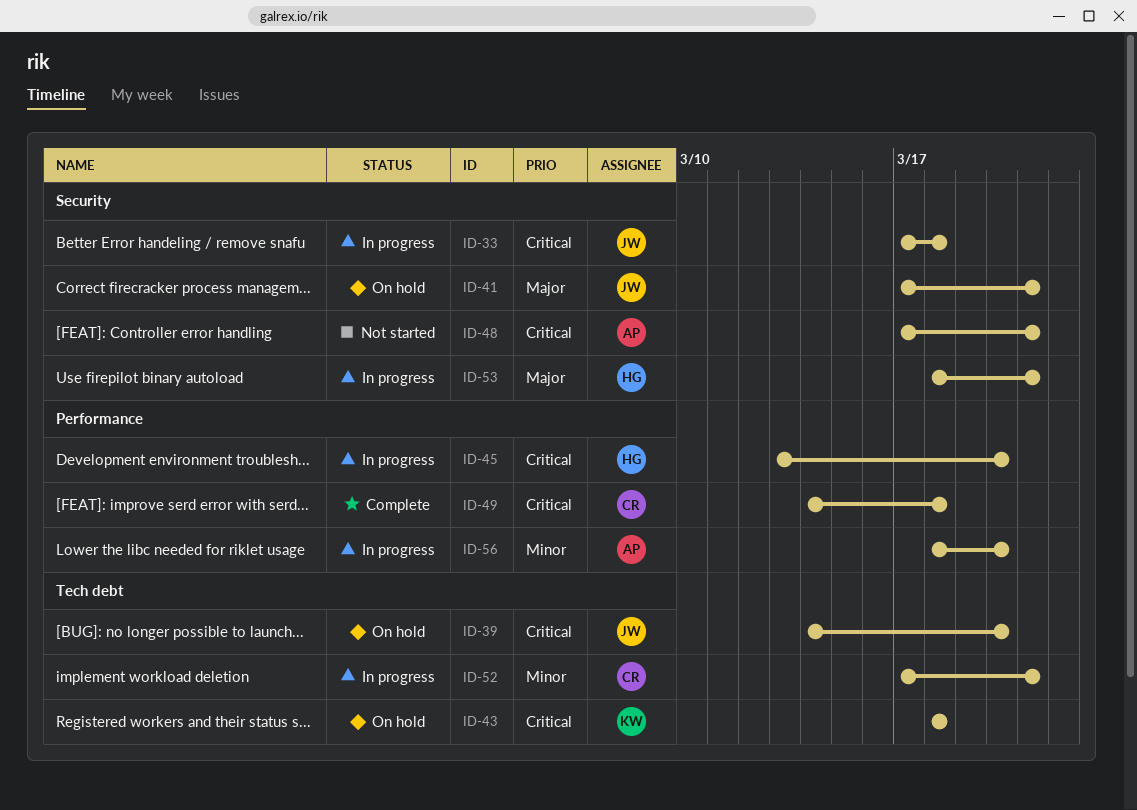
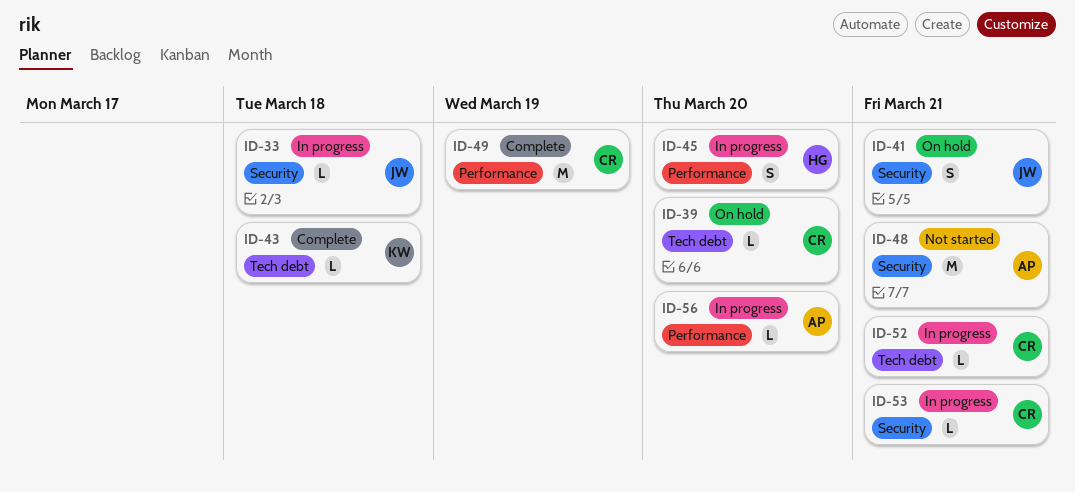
ID-39, owner: JW -> CR
ID-43, status: On hold -> Complete
ID-49, due: Mar 18 -> Mar 19
ID-53, owner: HG -> CR

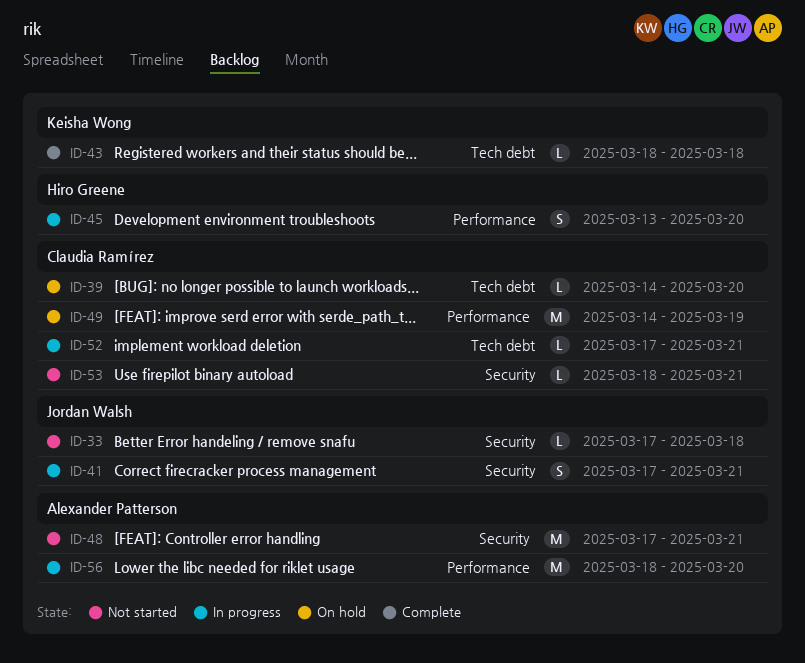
ID-33, status: In progress -> Not started
ID-41, status: On hold -> In progress
ID-49, status: Complete -> On hold
ID-53, status: In progress -> Not started
ID-56, estimate: L -> M

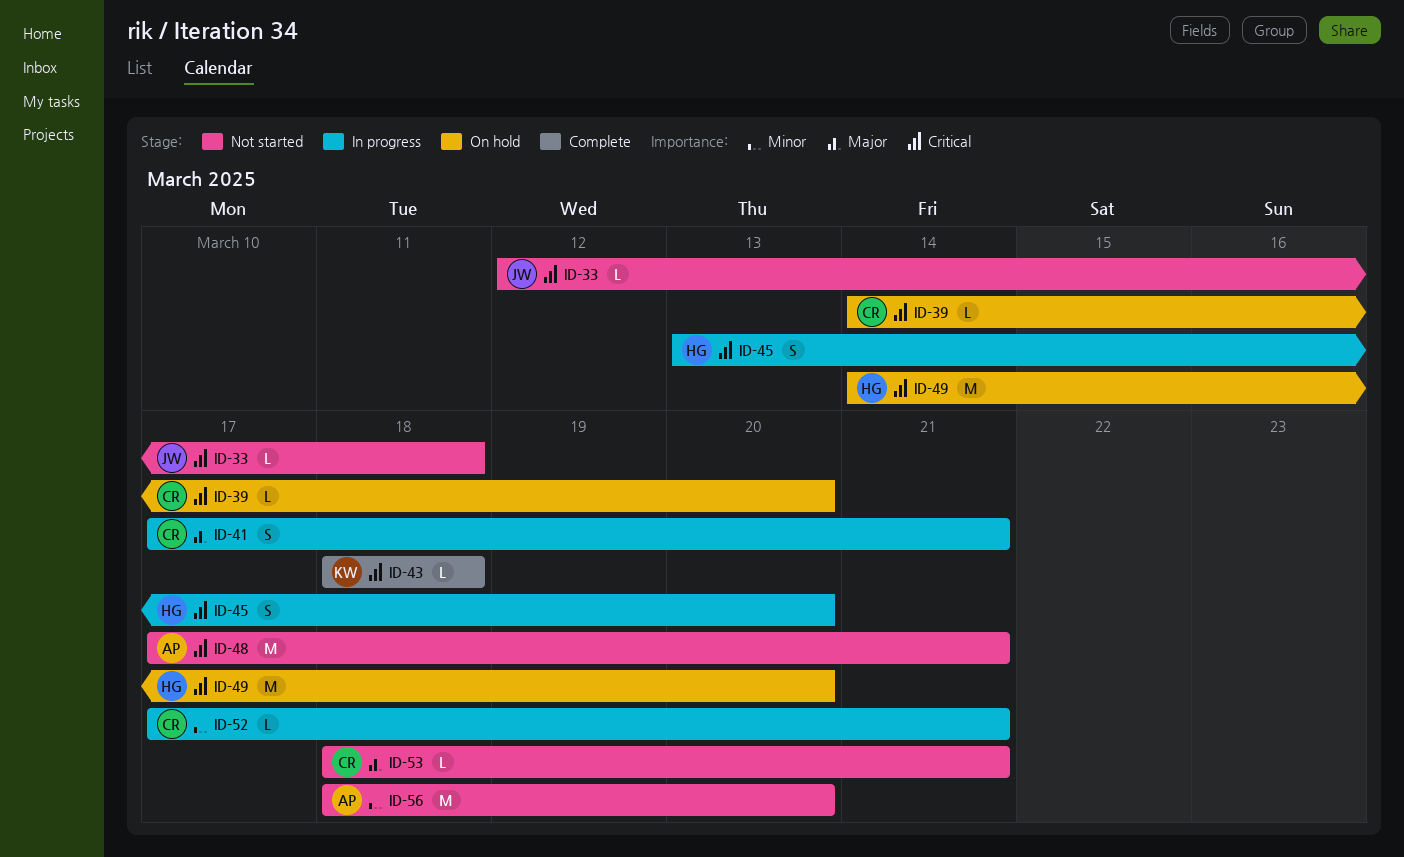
ID-33, start: Mar 17 -> Mar 12
ID-41, owner: Jordan Walsh -> Claudia Ramírez
ID-49, owner: Claudia Ramírez -> Hiro Greene
ID-49, due: Mar 19 -> Mar 20
ID-56, status: In progress -> Not started

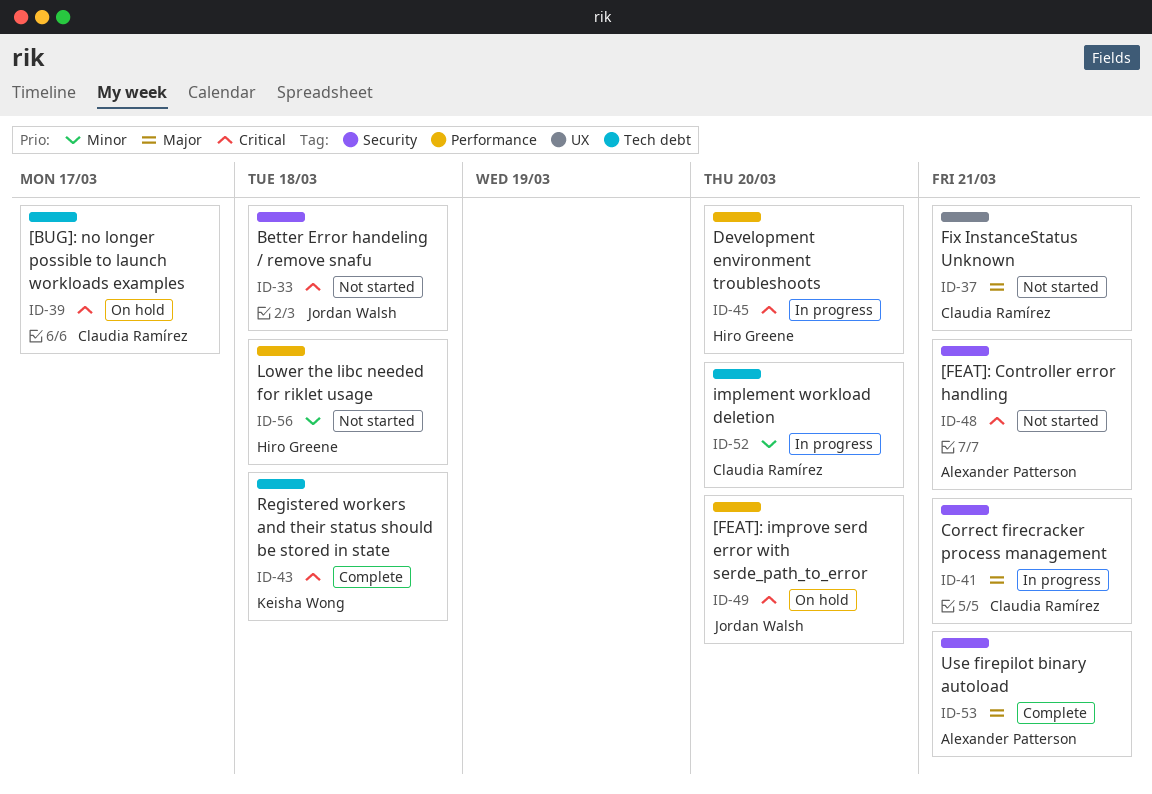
ID-37: none -> present
ID-39, due: Mar 20 -> Mar 17
ID-49, owner: Hiro Greene -> Jordan Walsh
ID-52, due: Mar 21 -> Mar 20
ID-53, status: Not started -> Complete
ID-53, owner: Claudia Ramírez -> Alexander Patterson
ID-56, owner: Alexander Patterson -> Hiro Greene
ID-56, due: Mar 20 -> Mar 18

